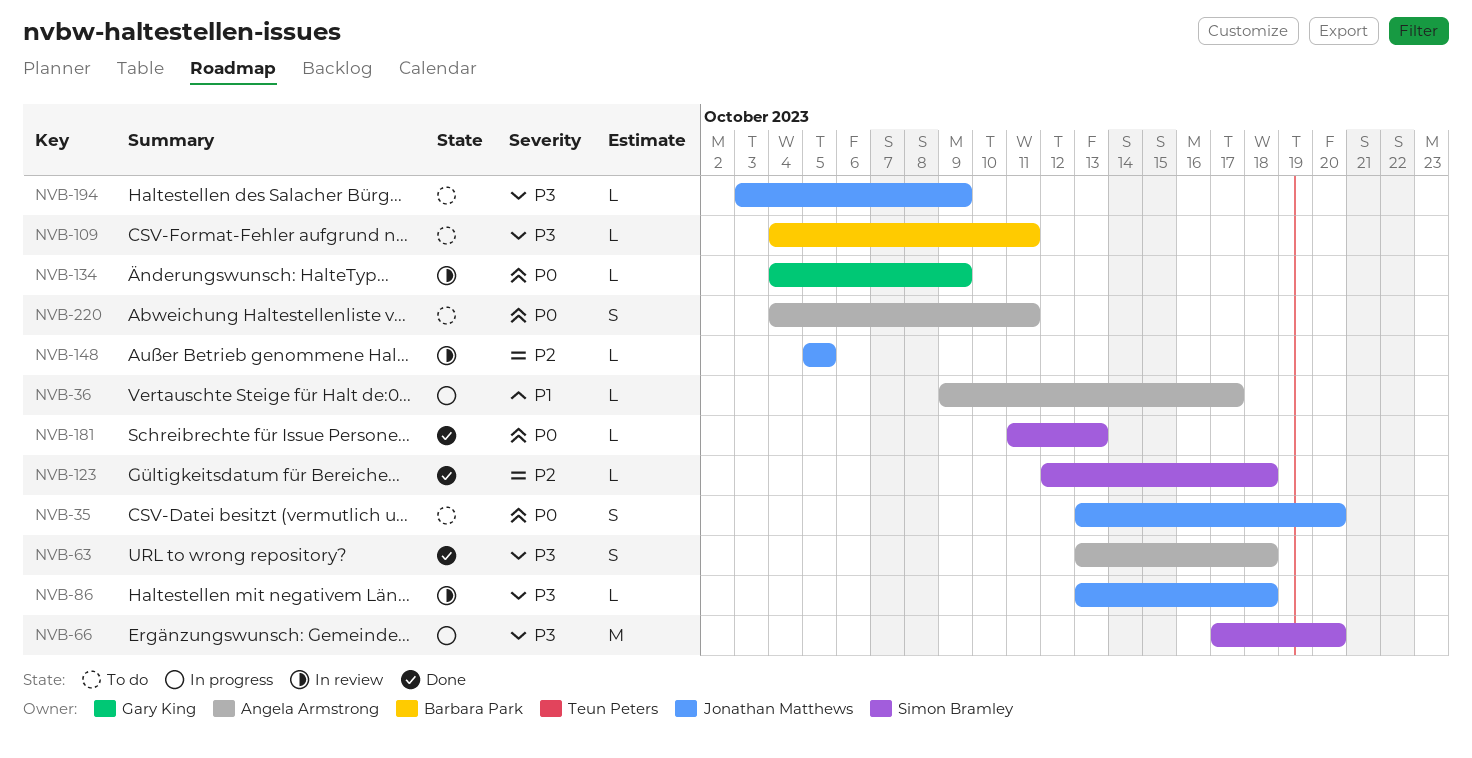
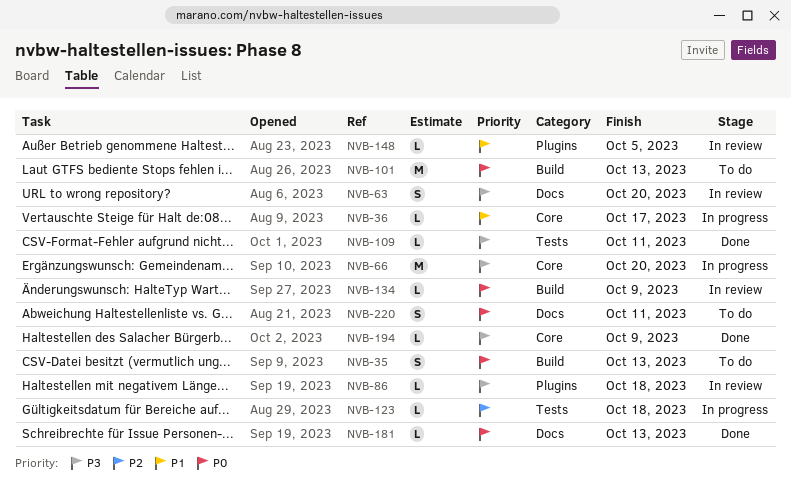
NVB-35, due: Oct 20 -> Oct 13
NVB-63, status: Done -> In review
NVB-63, due: Oct 18 -> Oct 20
NVB-101: none -> present
NVB-109, status: To do -> Done
NVB-123, status: Done -> In progress
NVB-148, priority: P2 -> P1
NVB-194, status: To do -> Done

